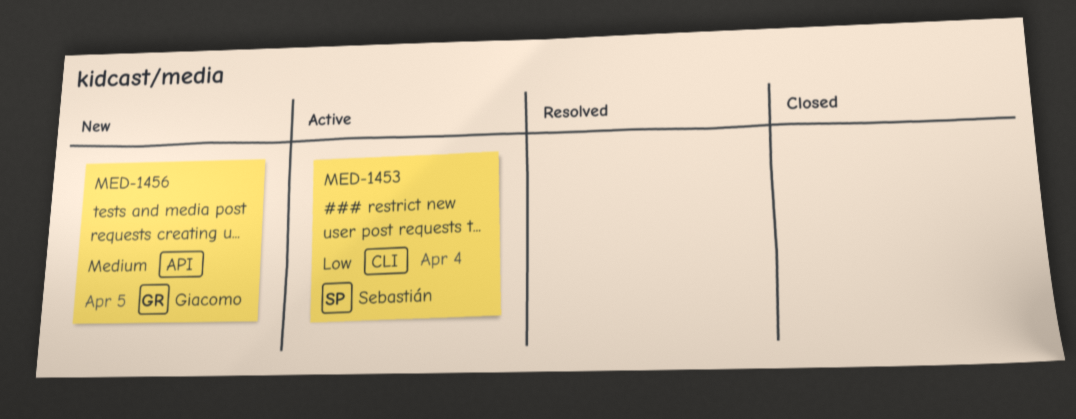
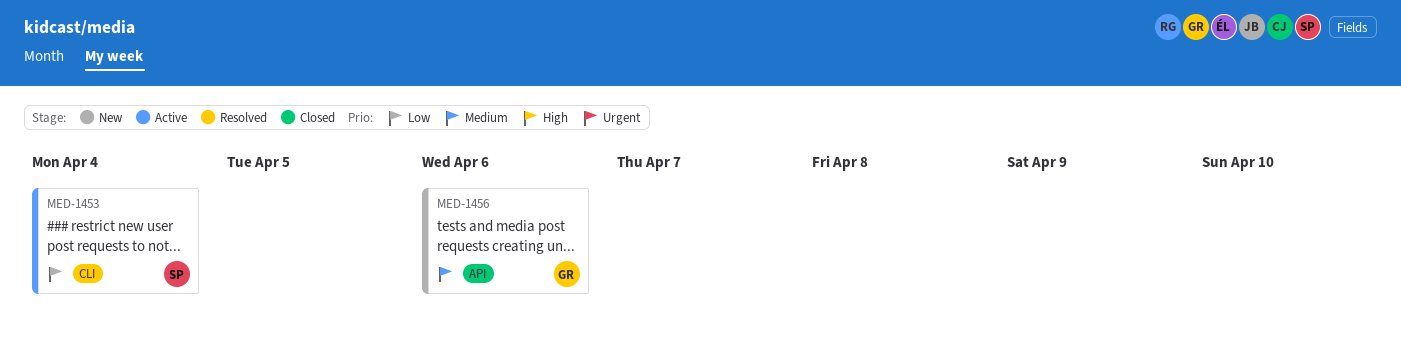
MED-1456, due: Apr 5 -> Apr 6

